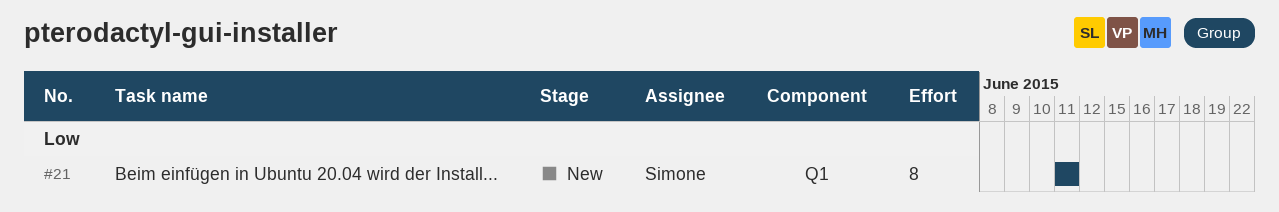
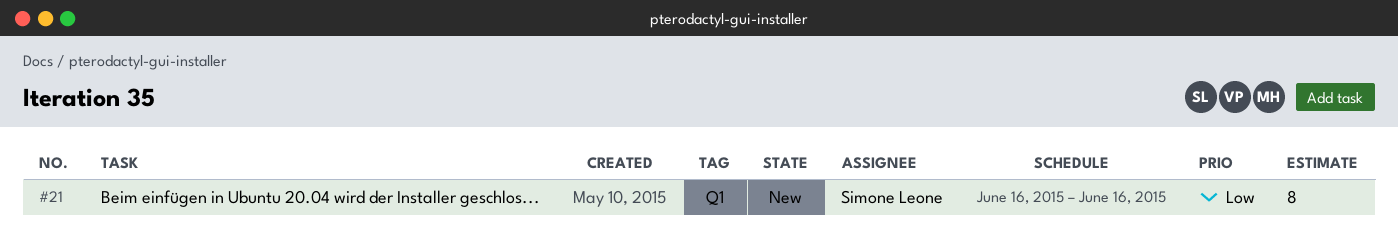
#21, start: Jun 11 -> Jun 16
#21, due: Jun 11 -> Jun 16

